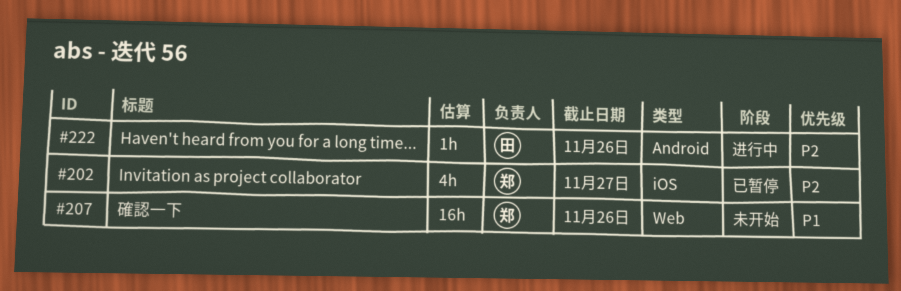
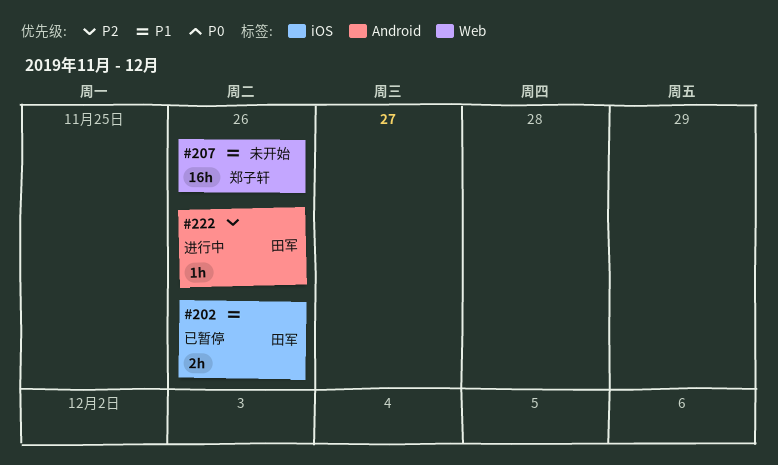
#202, owner: 郑子轩 -> 田军
#202, priority: P2 -> P1
#202, estimate: 4h -> 2h
#202, due: Nov 27 -> Nov 26

